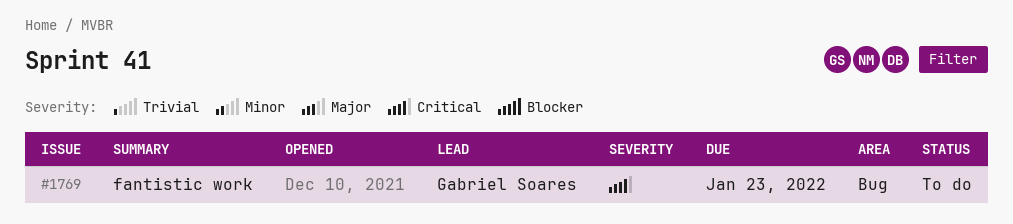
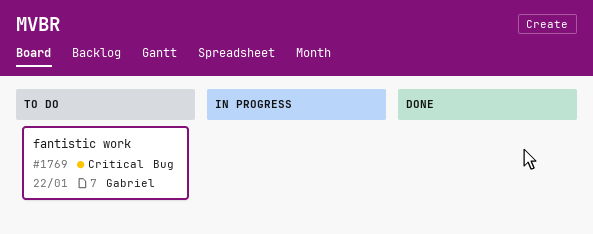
#1769, due: Jan 23 -> Jan 22

